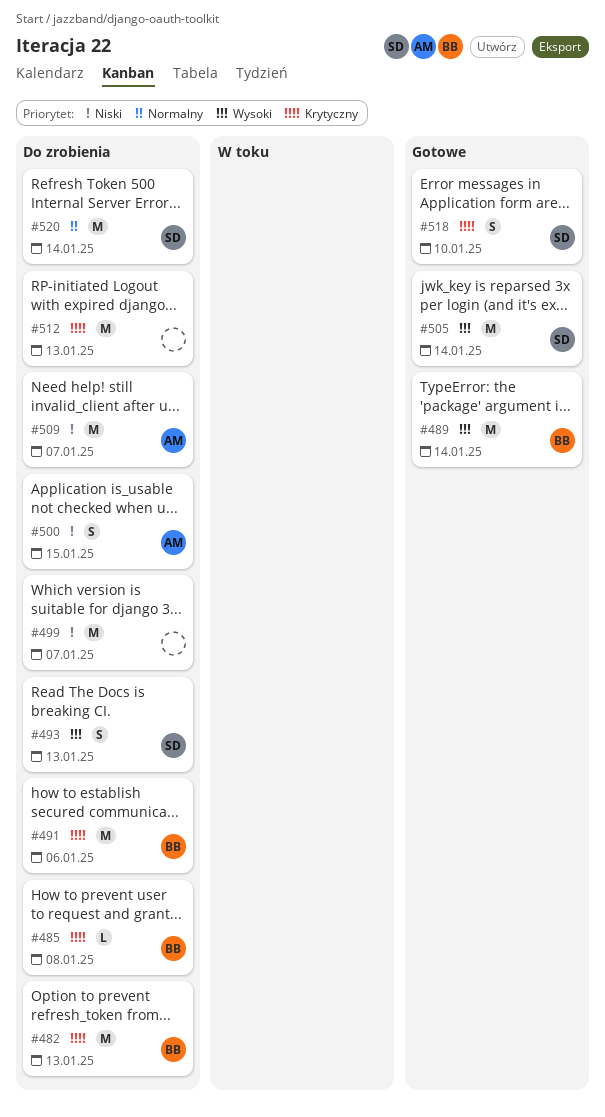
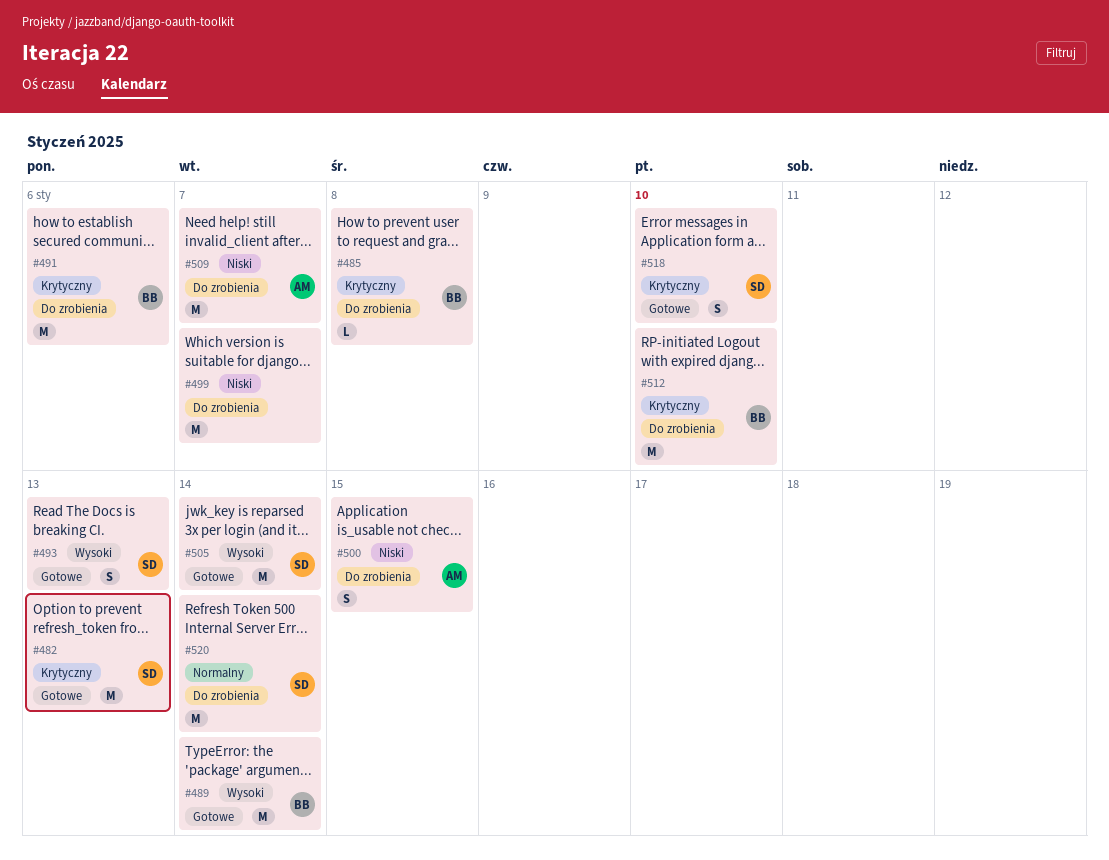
#482, status: Do zrobienia -> Gotowe
#482, owner: BB -> SD
#493, status: Do zrobienia -> Gotowe
#512, owner: none -> BB
#512, due: Jan 13 -> Jan 10

